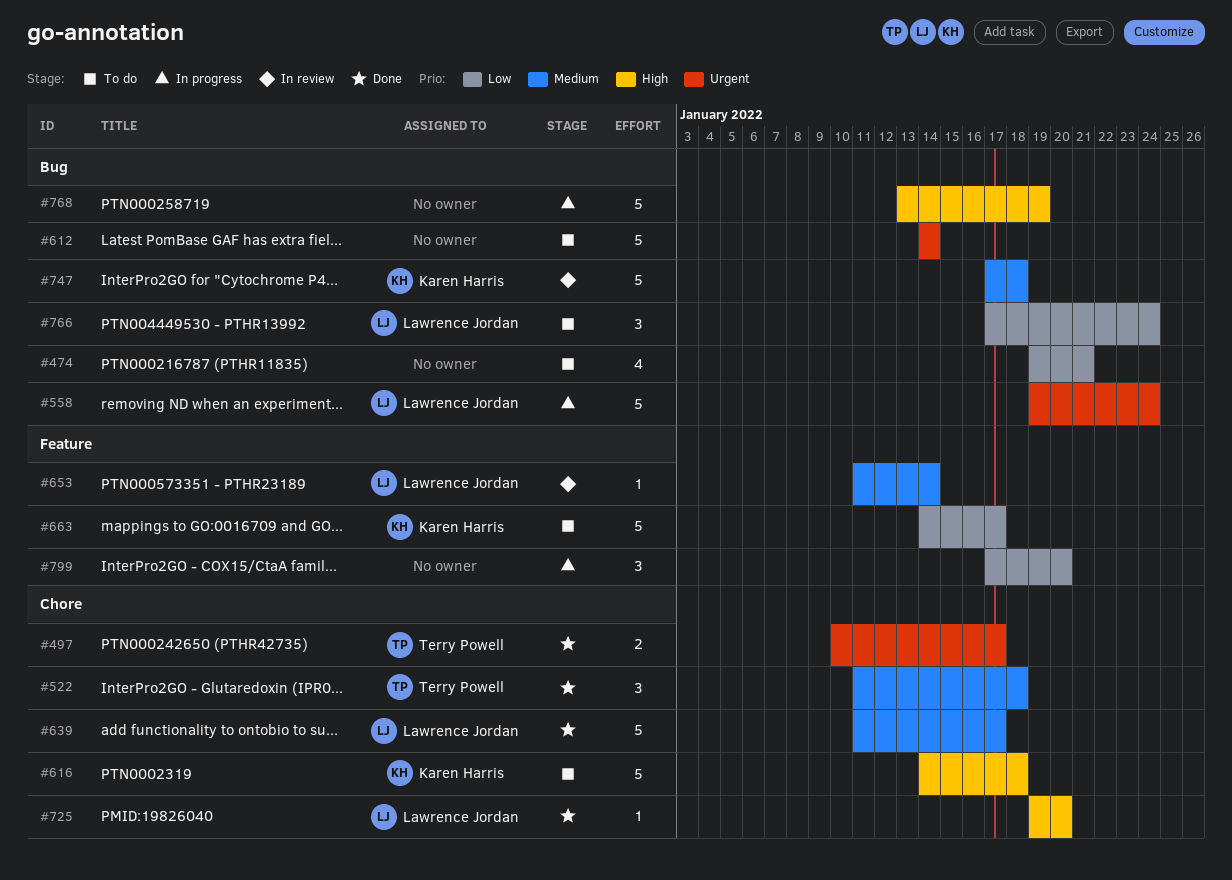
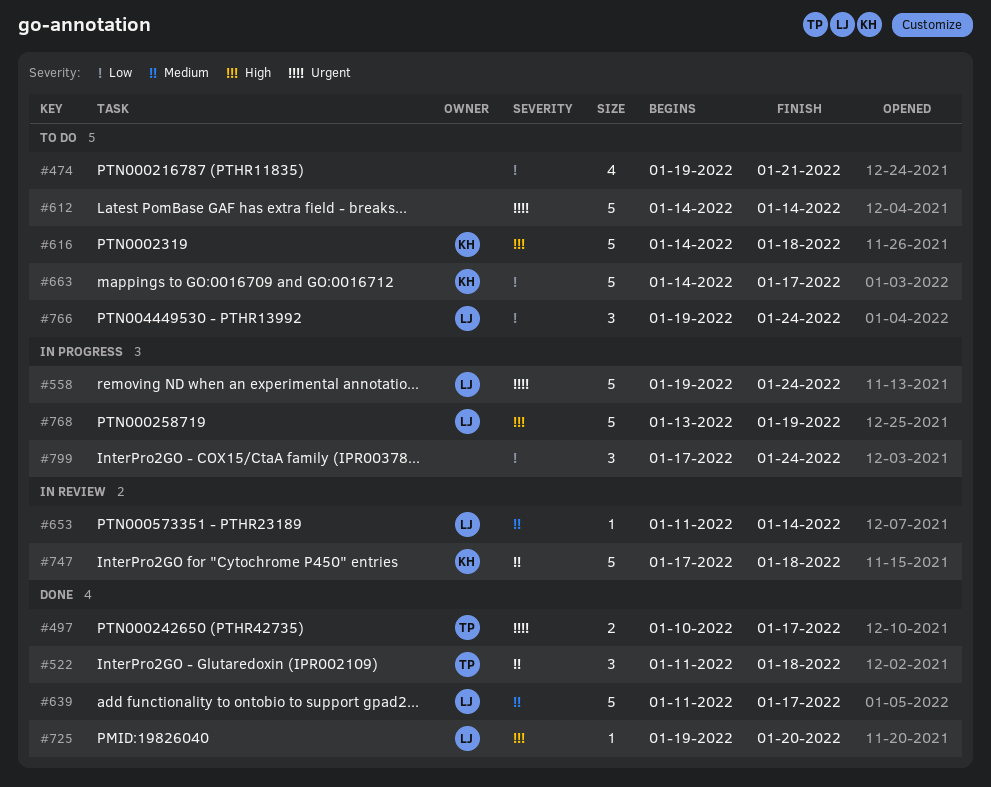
#766, start: Jan 17 -> Jan 19
#768, owner: none -> Lawrence Jordan
#799, due: Jan 20 -> Jan 24

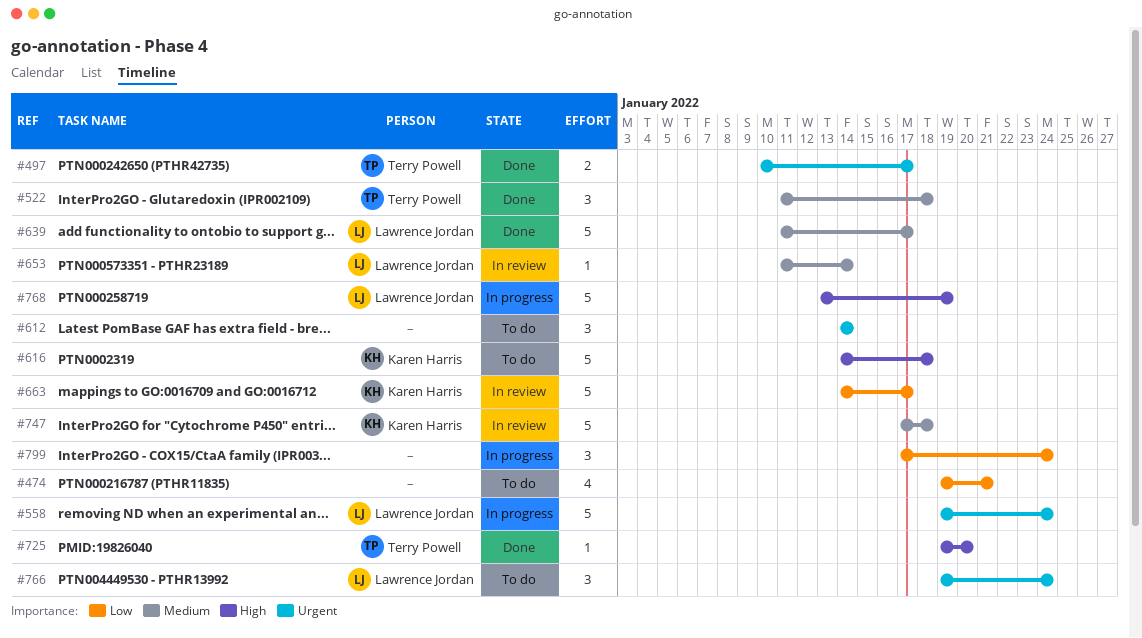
#612, estimate: 5 -> 3
#663, status: To do -> In review
#725, owner: Lawrence Jordan -> Terry Powell
#766, priority: Low -> Urgent

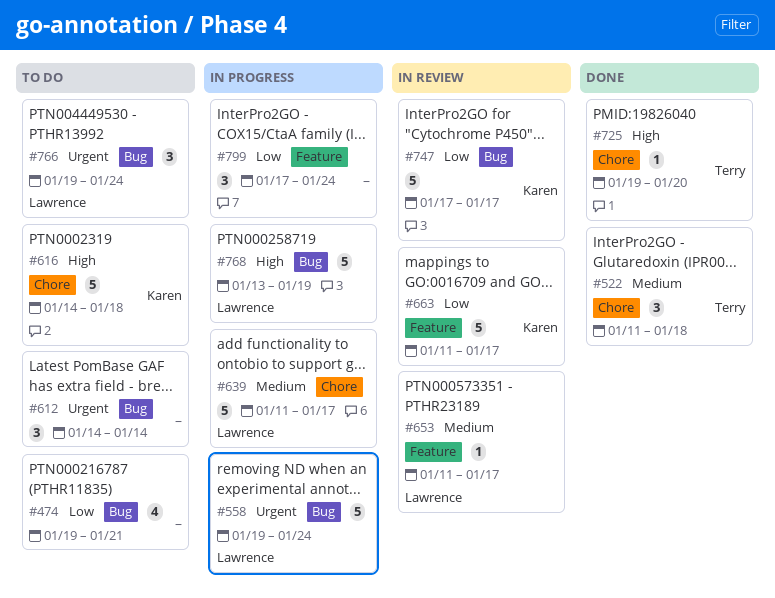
#497: present -> none
#639, status: Done -> In progress
#653, due: Jan 14 -> Jan 17
#663, start: Jan 14 -> Jan 11
#747, priority: Medium -> Low
#747, due: Jan 18 -> Jan 17

